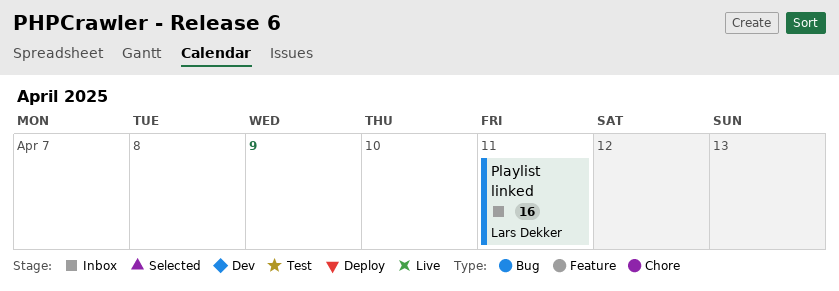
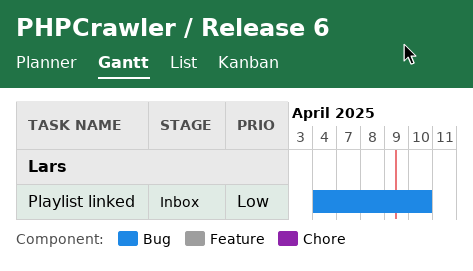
Playlist linked, due: Apr 11 -> Apr 10

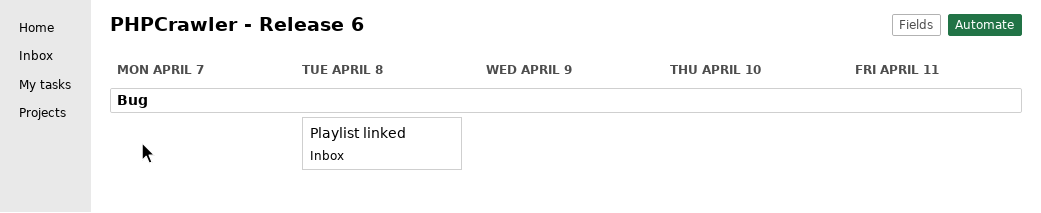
Playlist linked, due: Apr 10 -> Apr 8

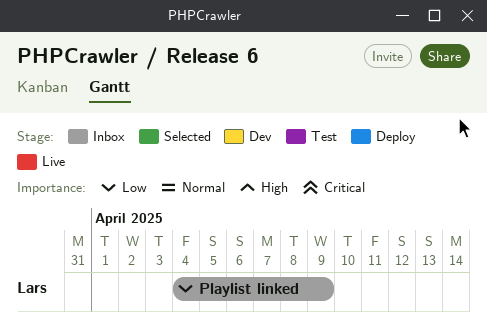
Playlist linked, due: Apr 8 -> Apr 9

